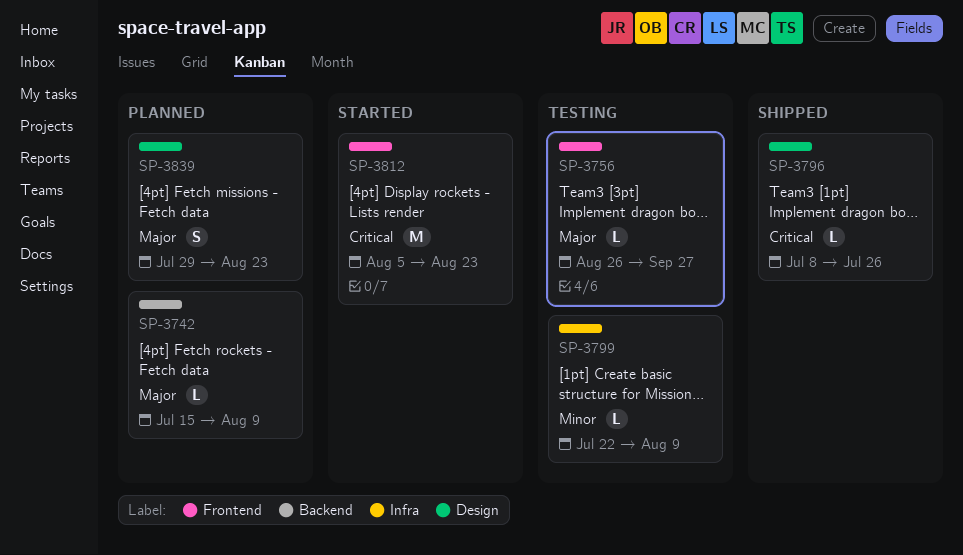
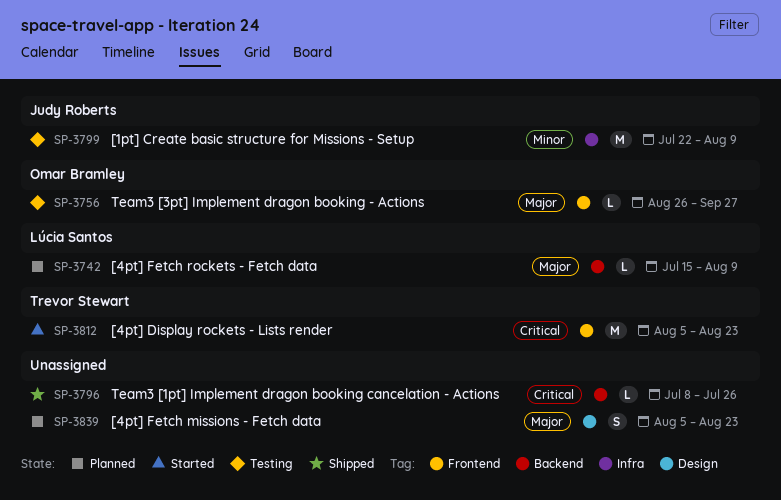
SP-3796, label: Design -> Backend
SP-3799, estimate: L -> M
SP-3839, start: Jul 29 -> Aug 5

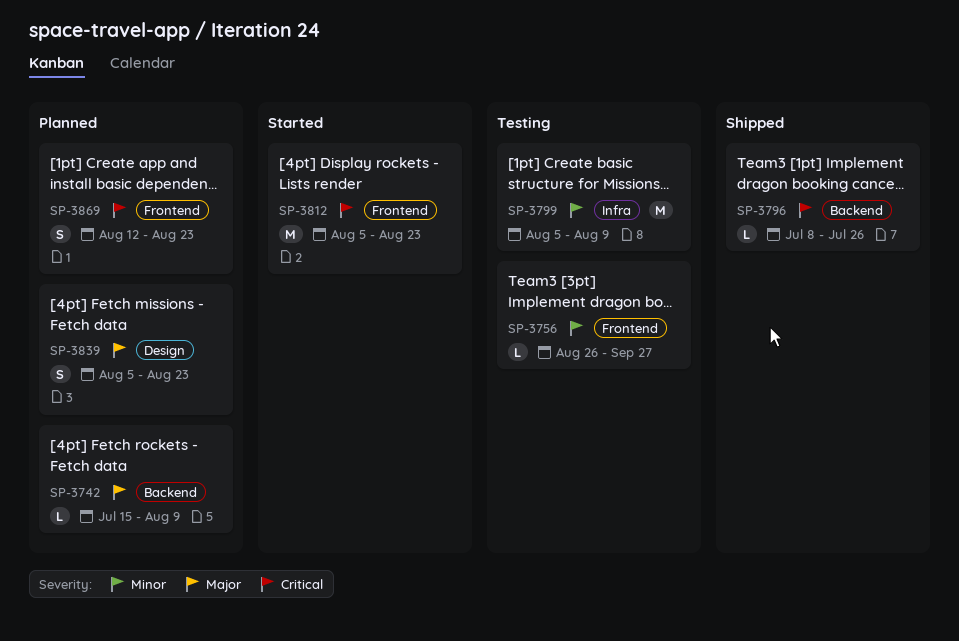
SP-3756, priority: Major -> Minor
SP-3799, start: Jul 22 -> Aug 5
SP-3869: none -> present

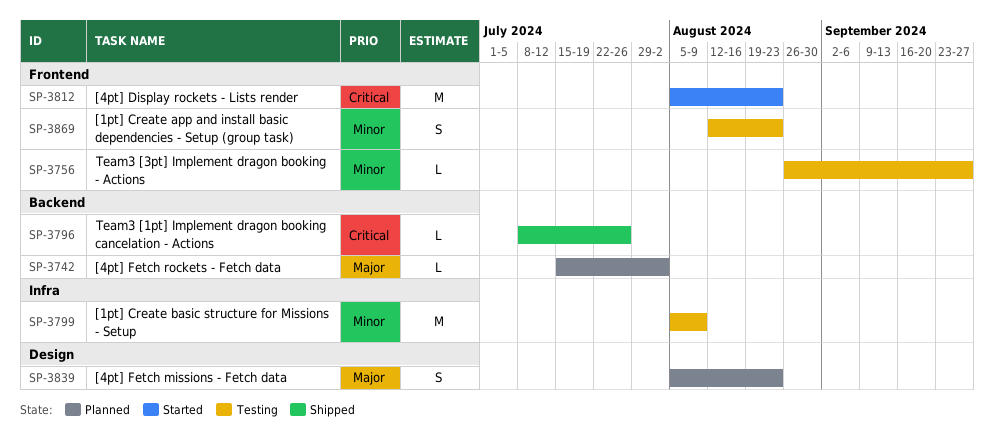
SP-3742, due: Aug 9 -> Aug 2
SP-3869, status: Planned -> Testing
SP-3869, priority: Critical -> Minor

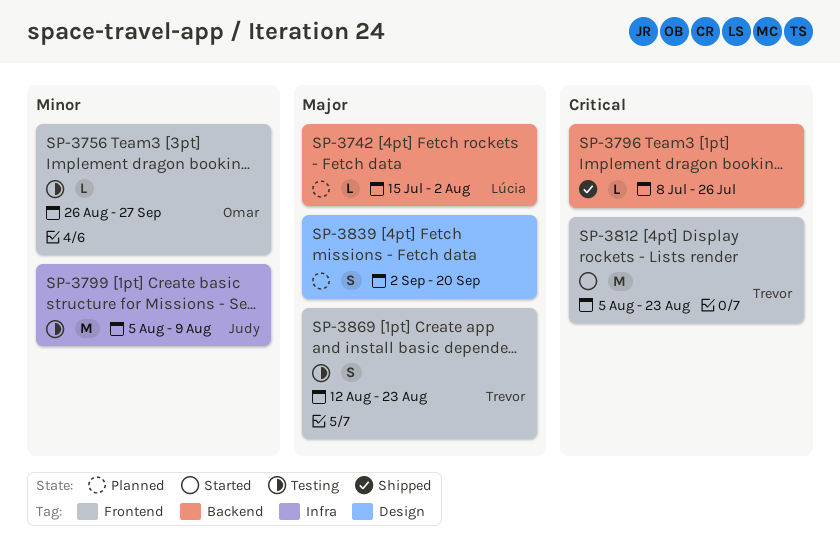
SP-3839, start: Aug 5 -> Sep 2
SP-3839, due: Aug 23 -> Sep 20
SP-3869, priority: Minor -> Major

